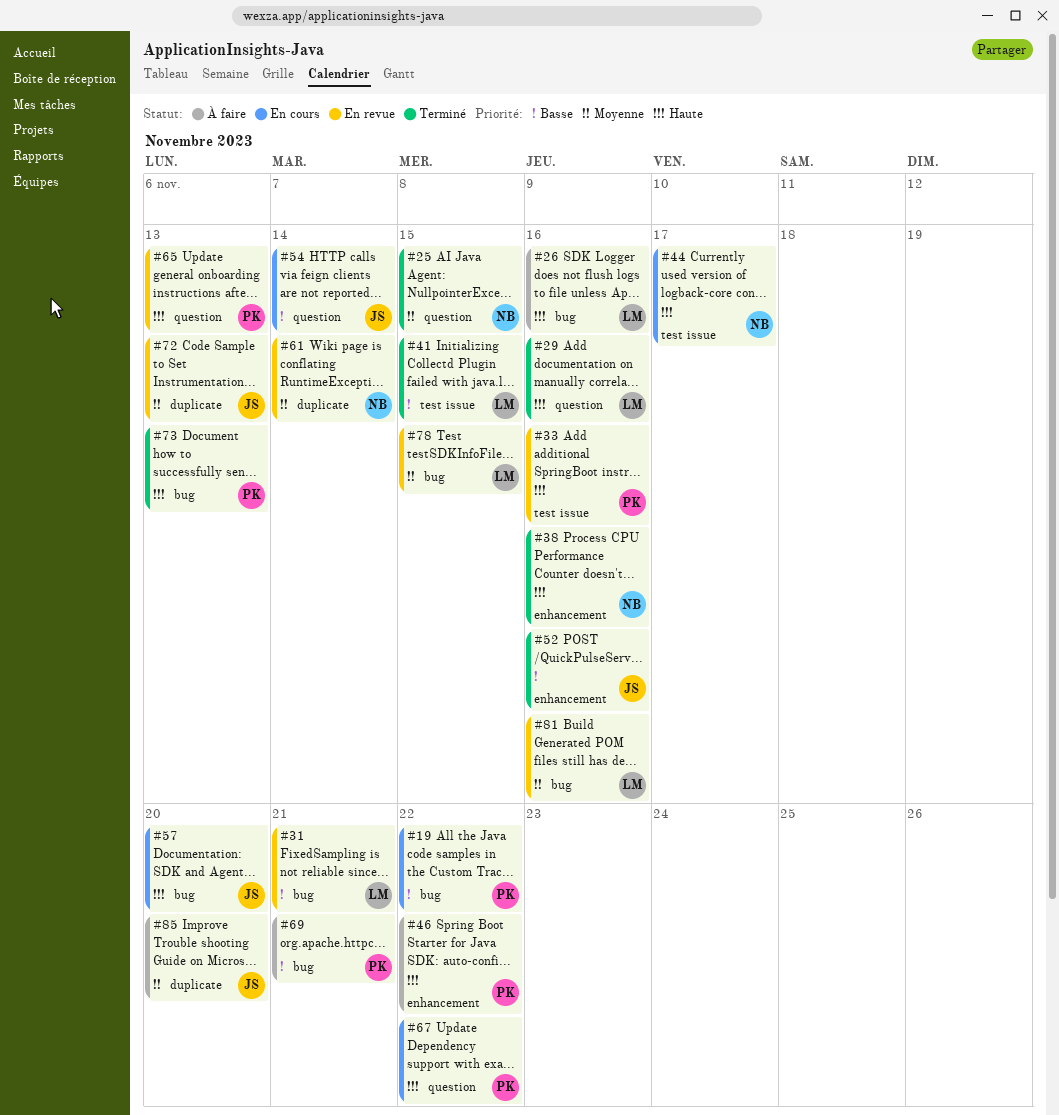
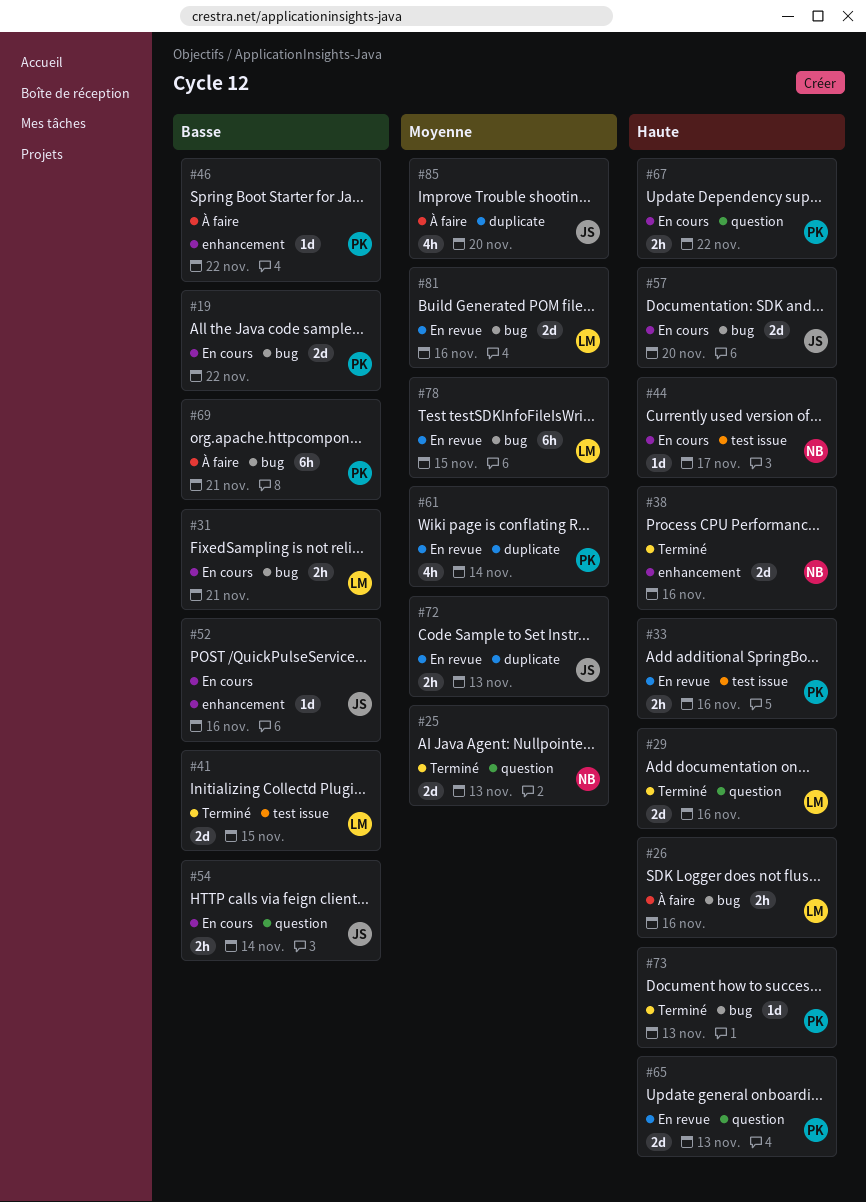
#25, due: Nov 15 -> Nov 13
#31, status: En revue -> En cours
#46, priority: Haute -> Basse
#52, status: Terminé -> En cours
#61, owner: NB -> PK

